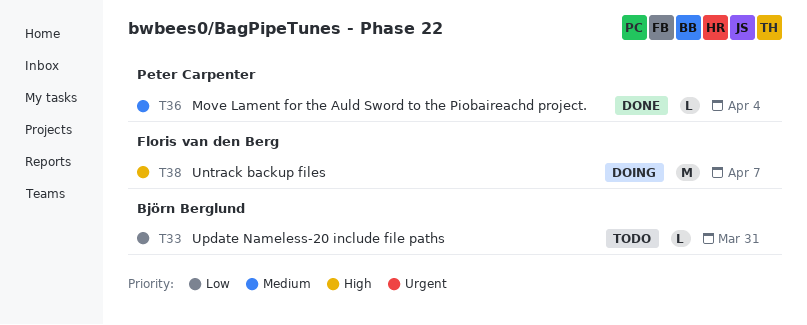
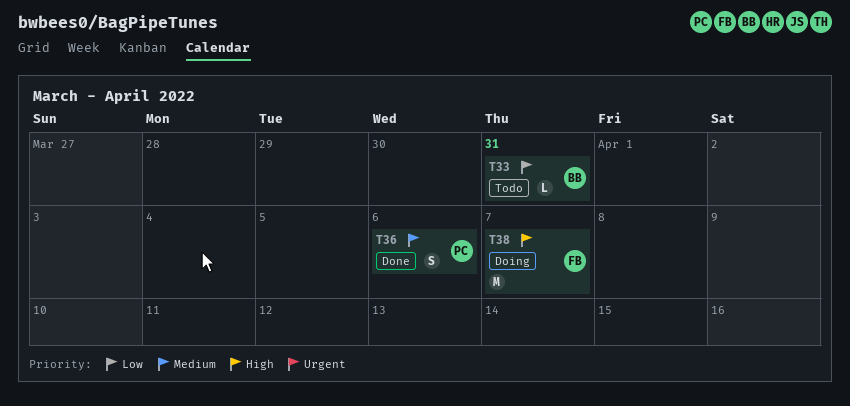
T36, estimate: L -> S
T36, due: Apr 4 -> Apr 6

